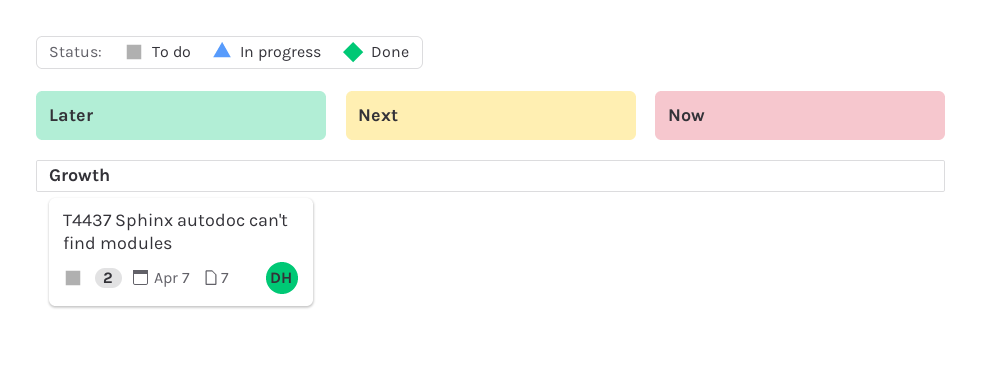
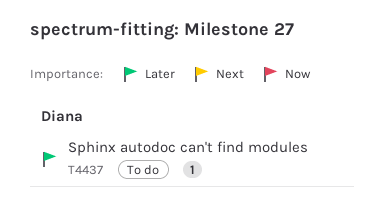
T4437, estimate: 2 -> 1

